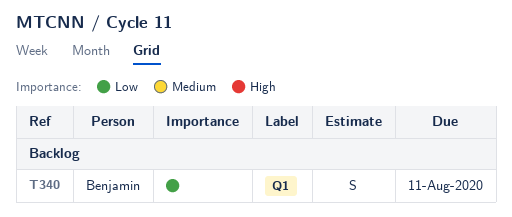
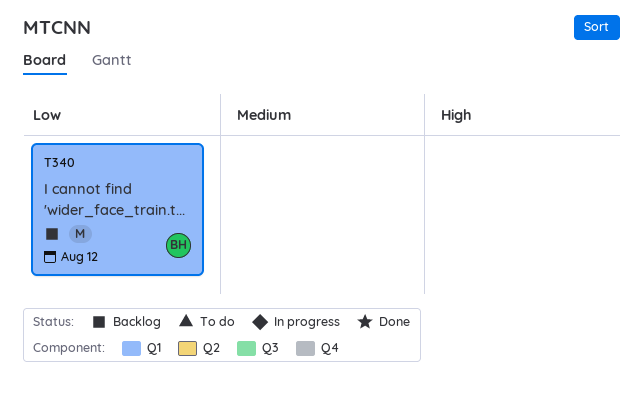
T340, estimate: S -> M
T340, due: Aug 11 -> Aug 12

